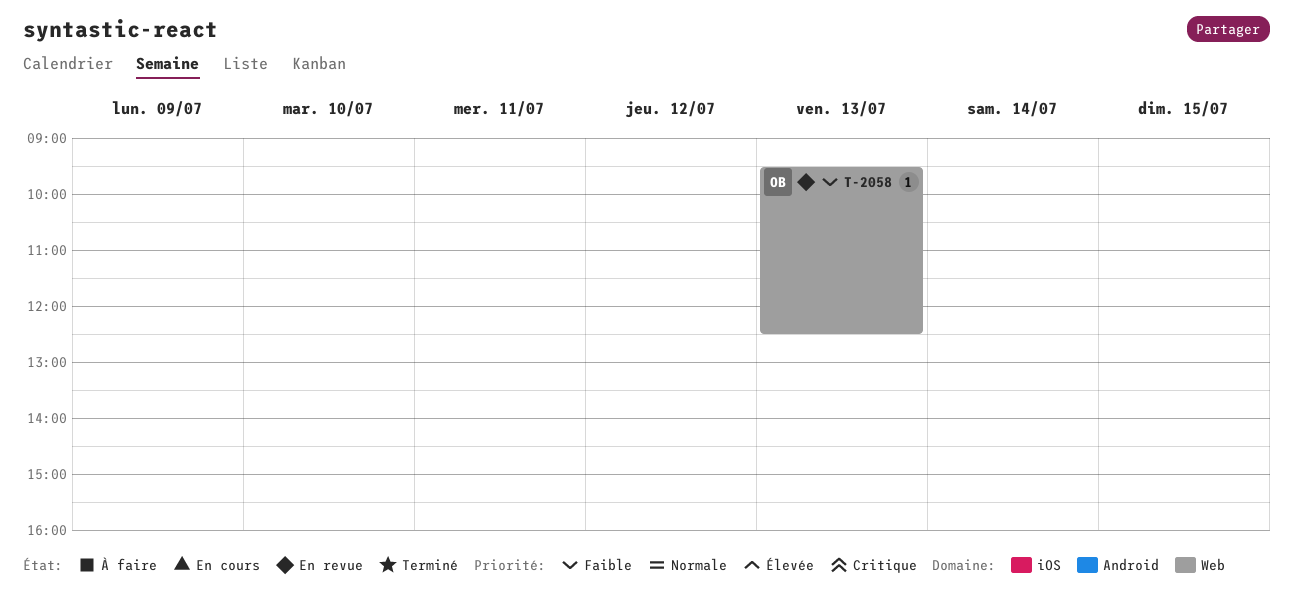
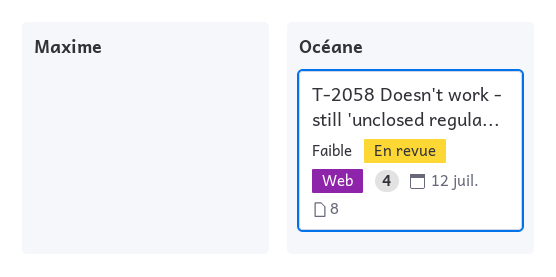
T-2058, estimate: 1 -> 4
T-2058, day: Jul 13 -> Jul 12

